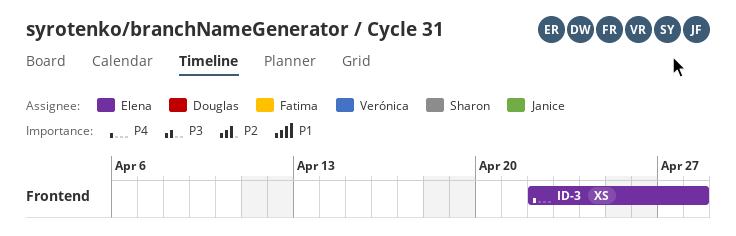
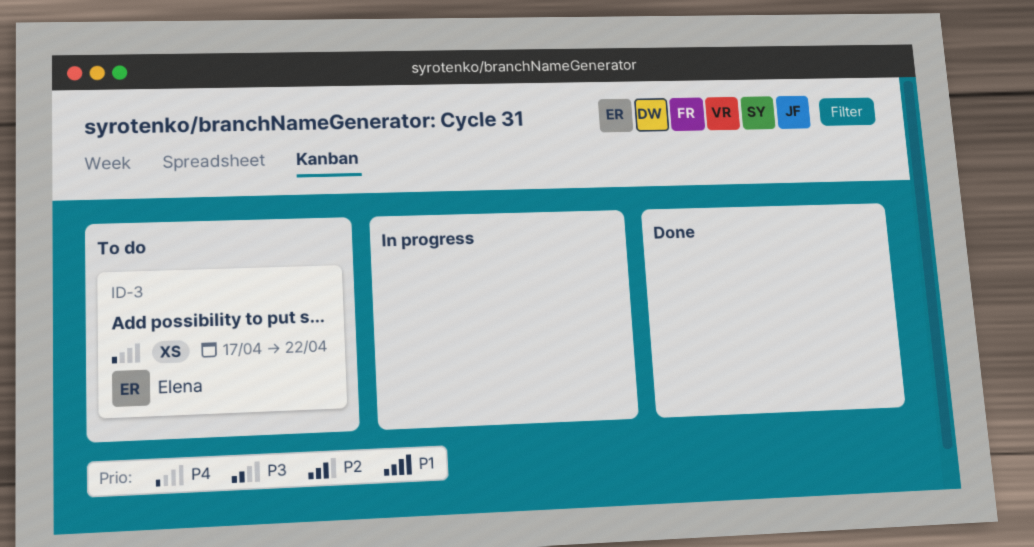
ID-3, start: Apr 22 -> Apr 17
ID-3, due: Apr 28 -> Apr 22

